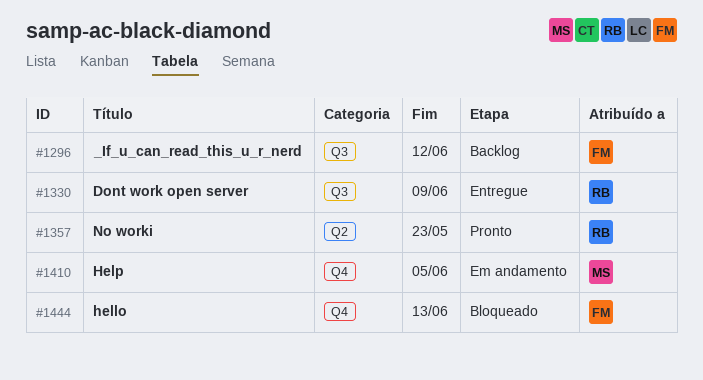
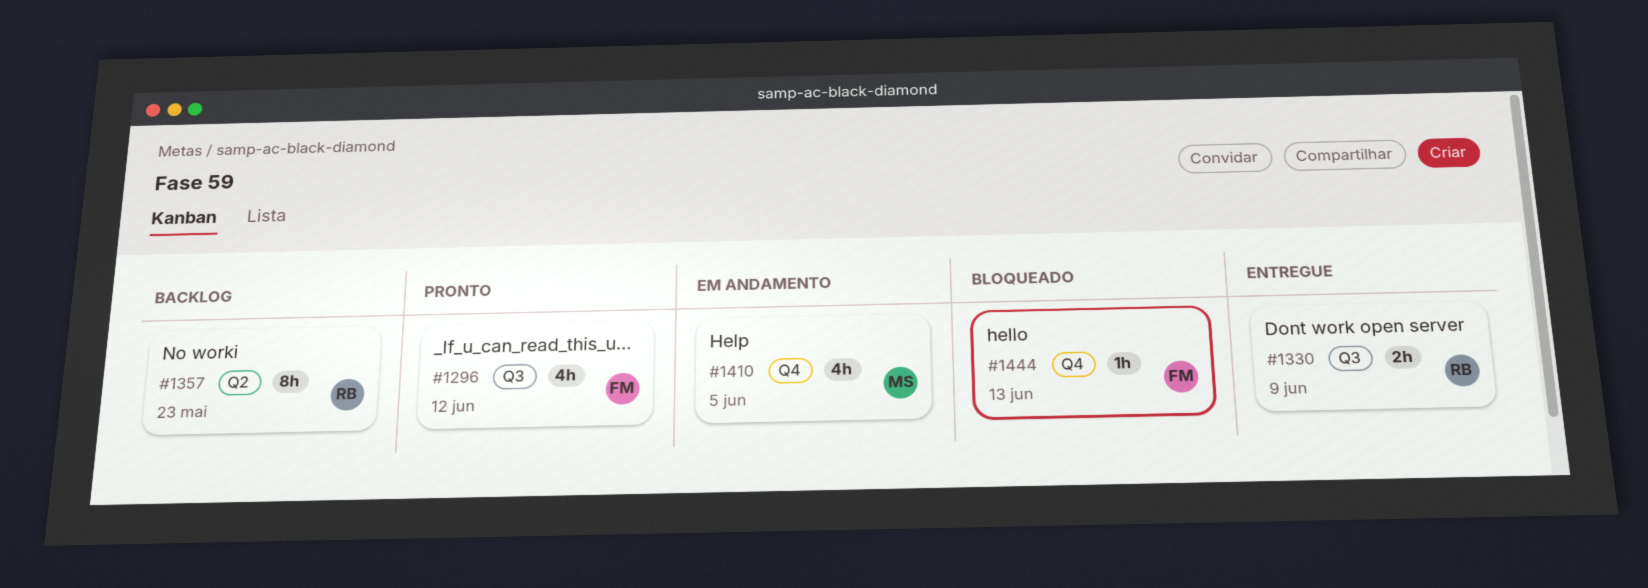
#1296, status: Backlog -> Pronto
#1357, status: Pronto -> Backlog

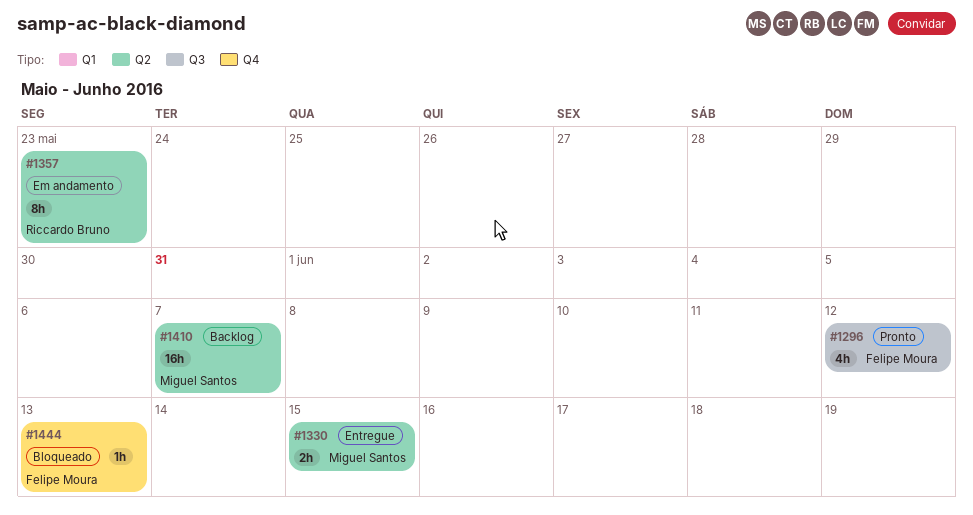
#1330, owner: Riccardo Bruno -> Miguel Santos
#1330, label: Q3 -> Q2
#1330, due: Jun 9 -> Jun 15
#1357, status: Backlog -> Em andamento
#1410, status: Em andamento -> Backlog
#1410, label: Q4 -> Q2
#1410, estimate: 4h -> 16h
#1410, due: Jun 5 -> Jun 7

